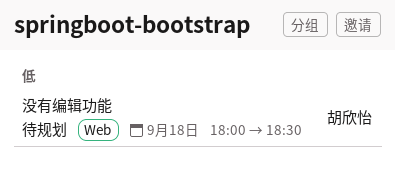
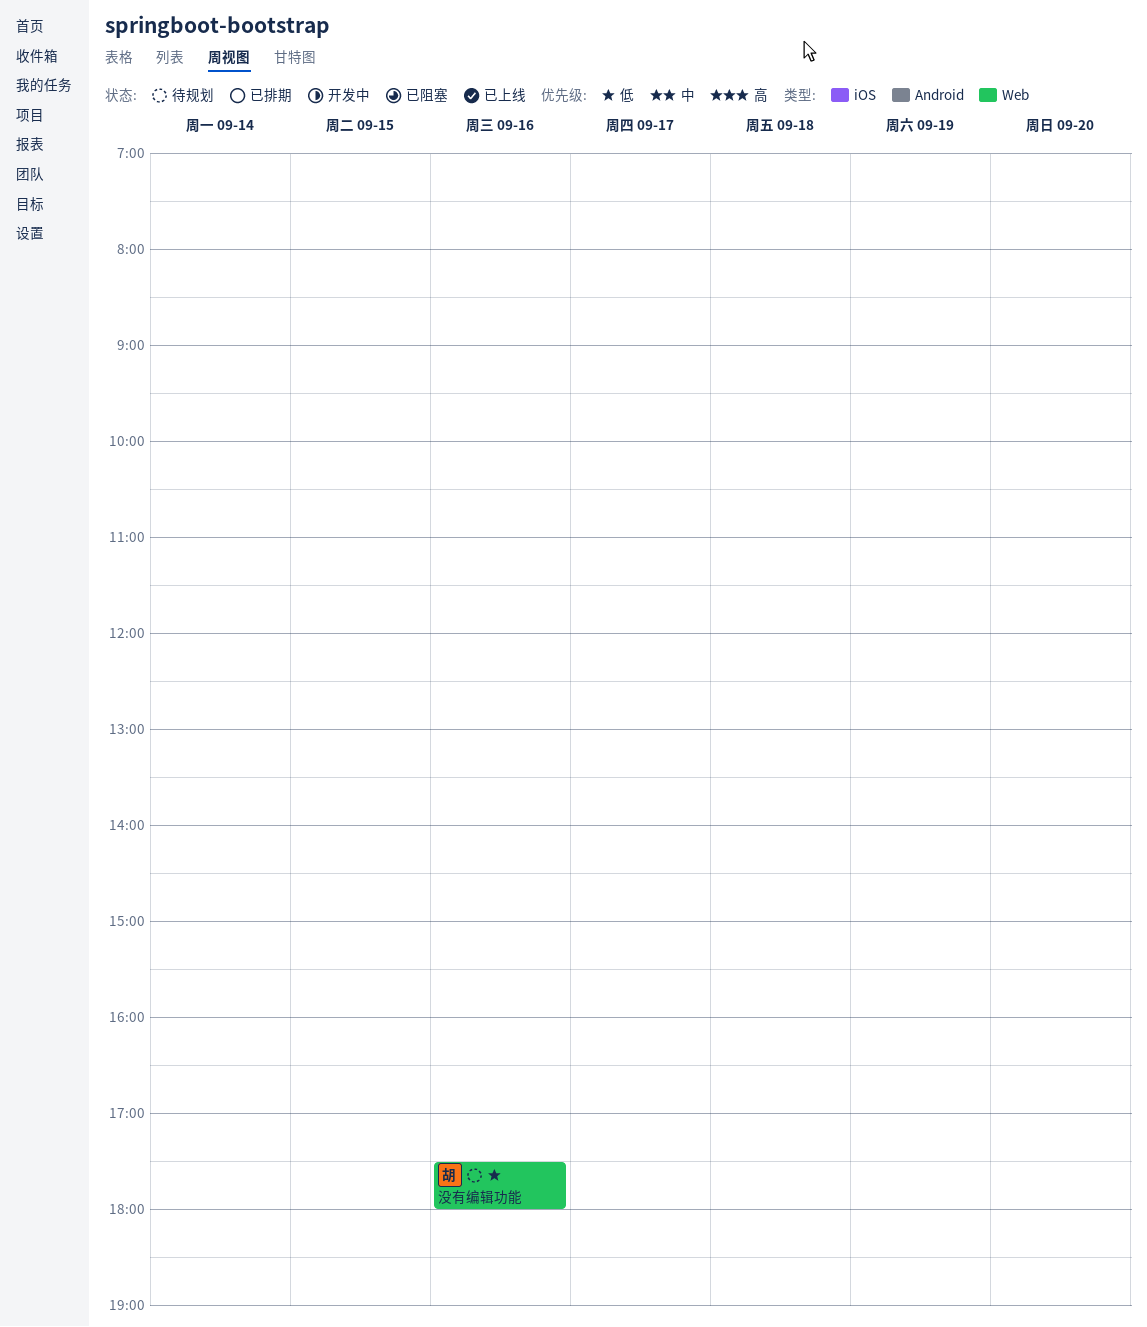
没有编辑功能, day: Sep 18 -> Sep 16
没有编辑功能, begins: 18:00 -> 17:30
没有编辑功能, ends: 18:30 -> 18:00

